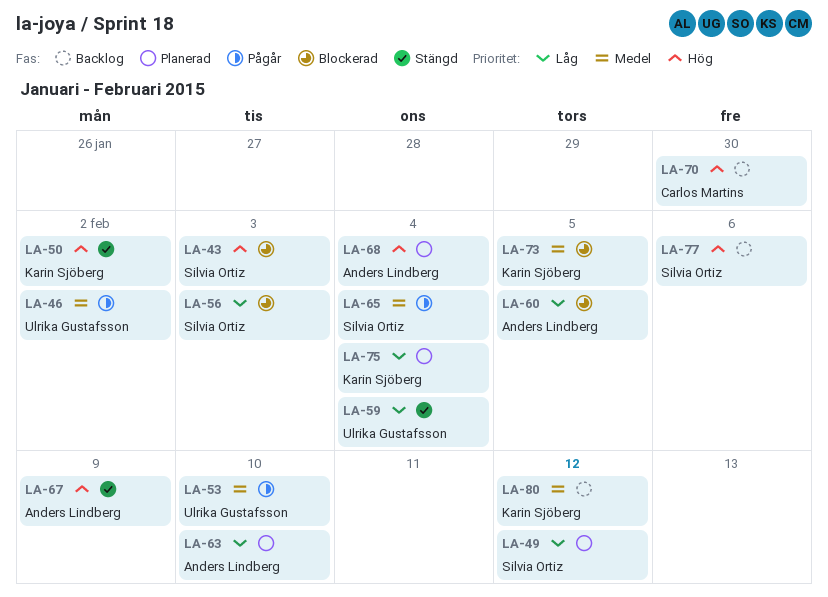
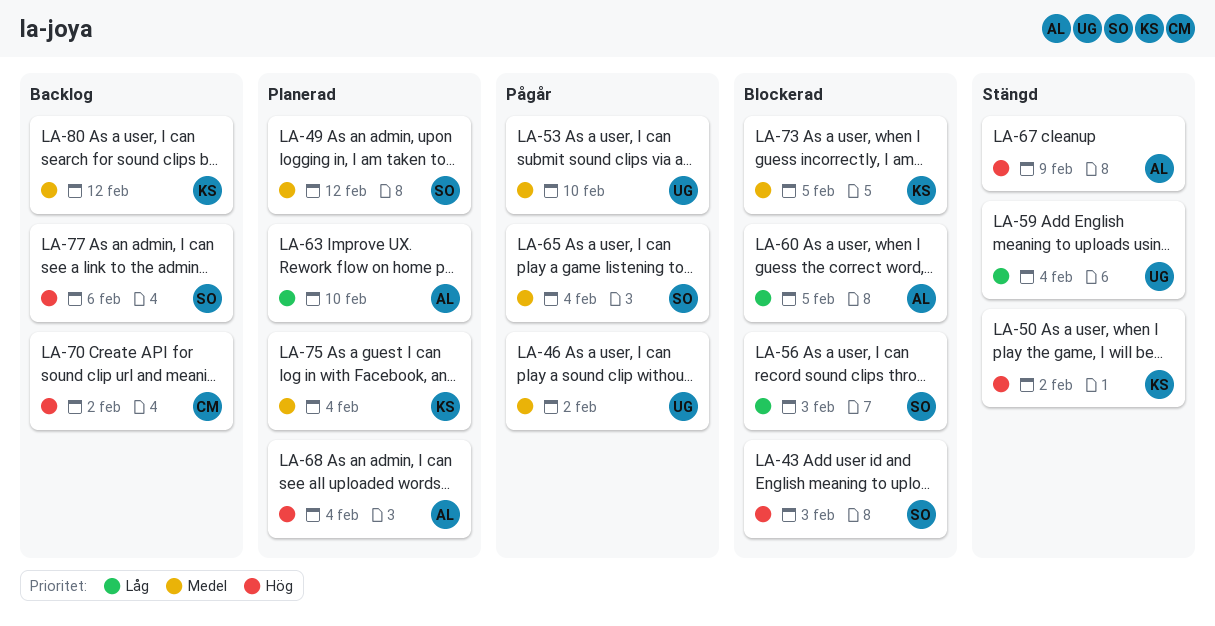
LA-49, priority: Låg -> Medel
LA-70, due: Jan 30 -> Feb 2
LA-75, priority: Låg -> Medel

